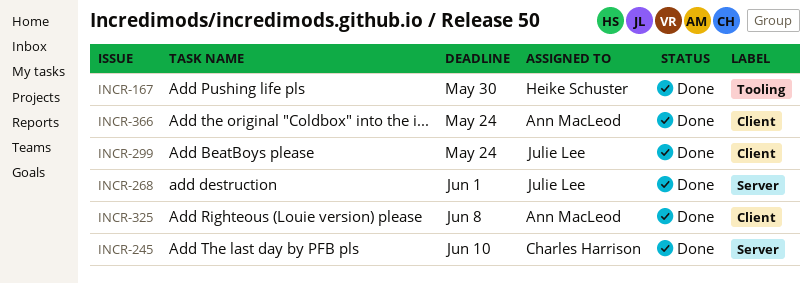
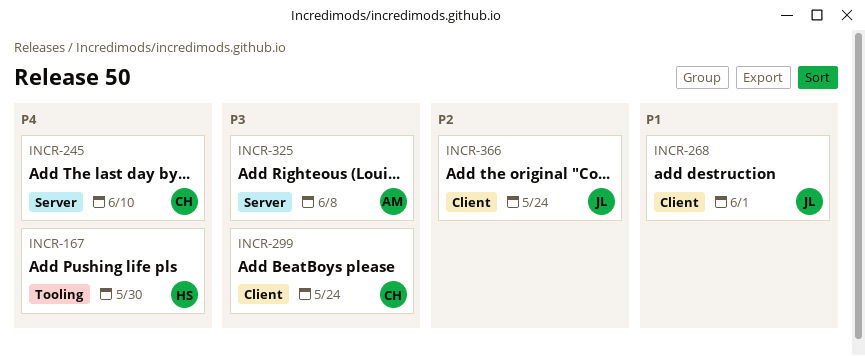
INCR-268, label: Server -> Client
INCR-299, owner: Julie Lee -> Charles Harrison
INCR-325, label: Client -> Server
INCR-366, owner: Ann MacLeod -> Julie Lee

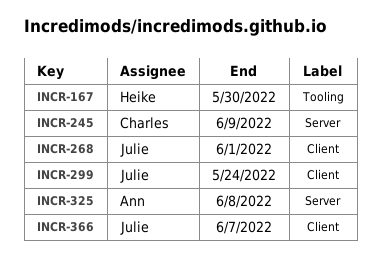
INCR-245, due: Jun 10 -> Jun 9
INCR-299, owner: Charles -> Julie
INCR-366, due: May 24 -> Jun 7

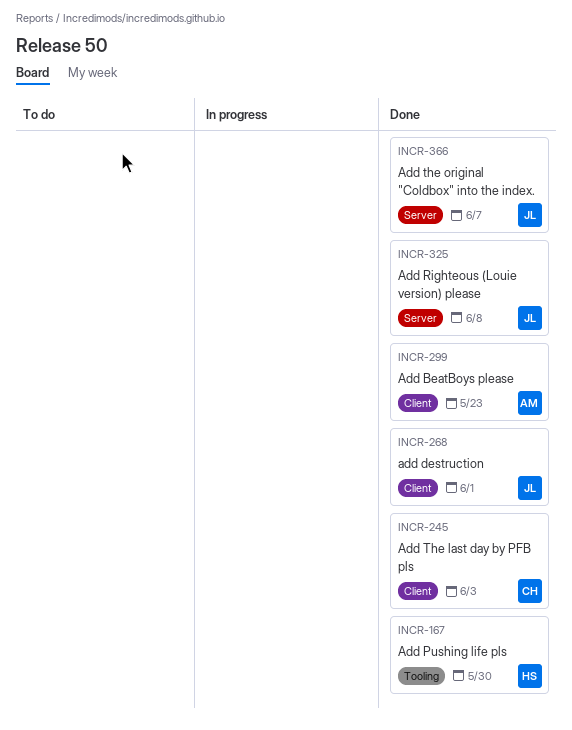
INCR-245, label: Server -> Client
INCR-245, due: Jun 9 -> Jun 3
INCR-299, owner: Julie -> Ann
INCR-299, due: May 24 -> May 23
INCR-325, owner: Ann -> Julie
INCR-366, label: Client -> Server

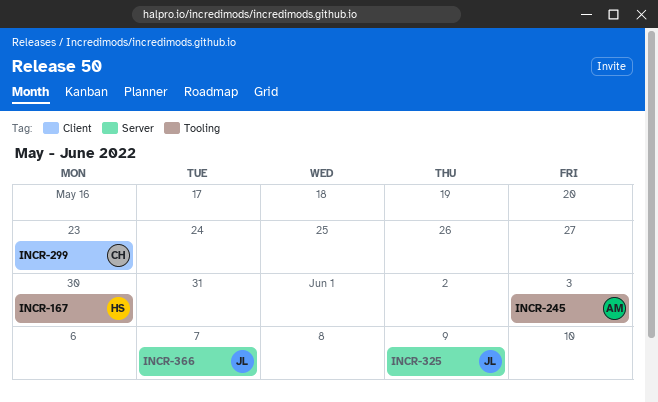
INCR-245, owner: CH -> AM
INCR-245, label: Client -> Tooling
INCR-268: present -> none
INCR-299, owner: AM -> CH
INCR-325, due: Jun 8 -> Jun 9

